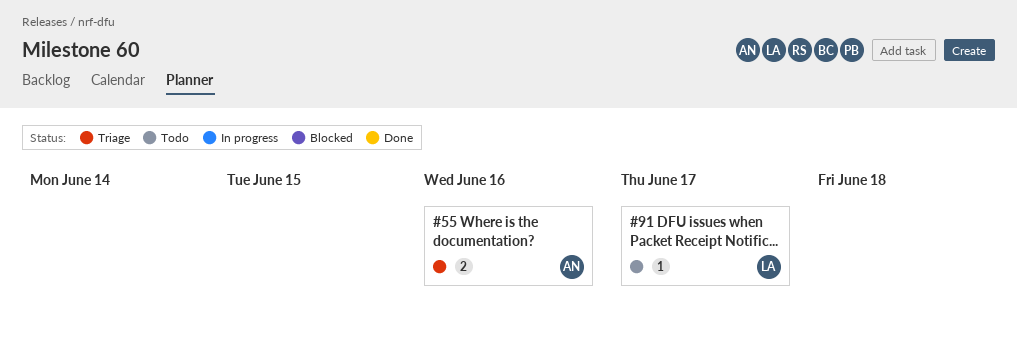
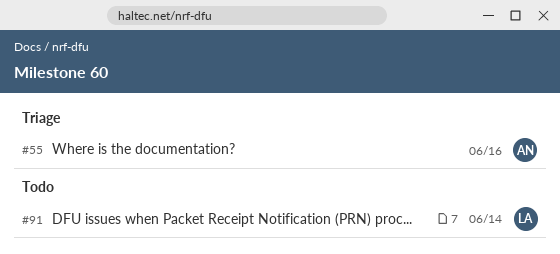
#91, due: Jun 17 -> Jun 14

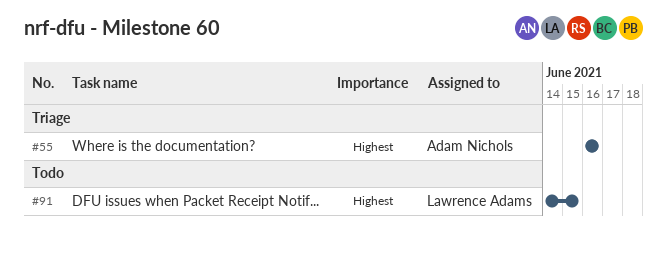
#91, due: Jun 14 -> Jun 15

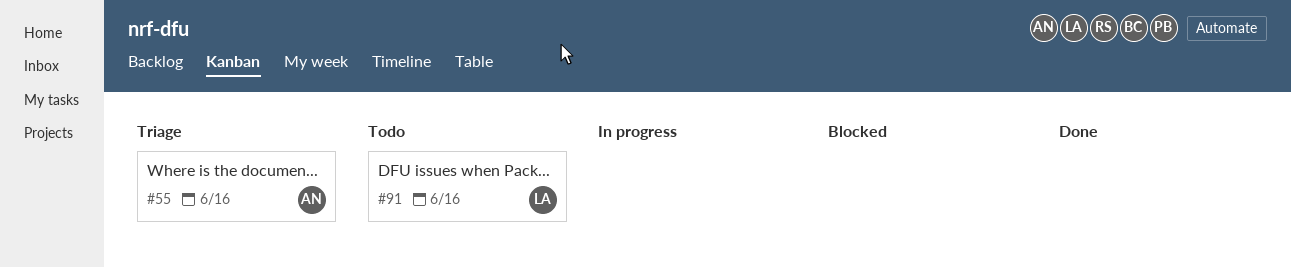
#91, due: Jun 15 -> Jun 16

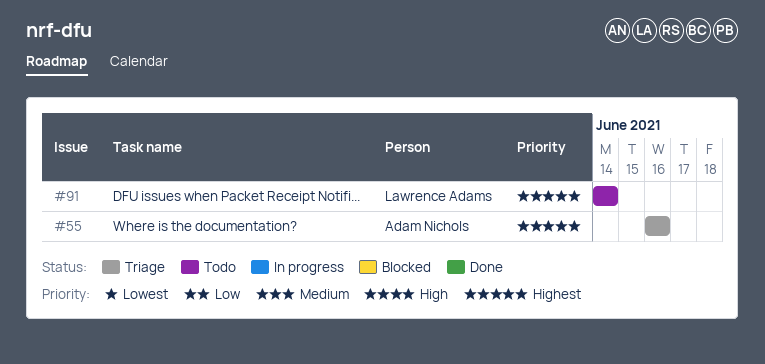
#91, due: Jun 16 -> Jun 14

